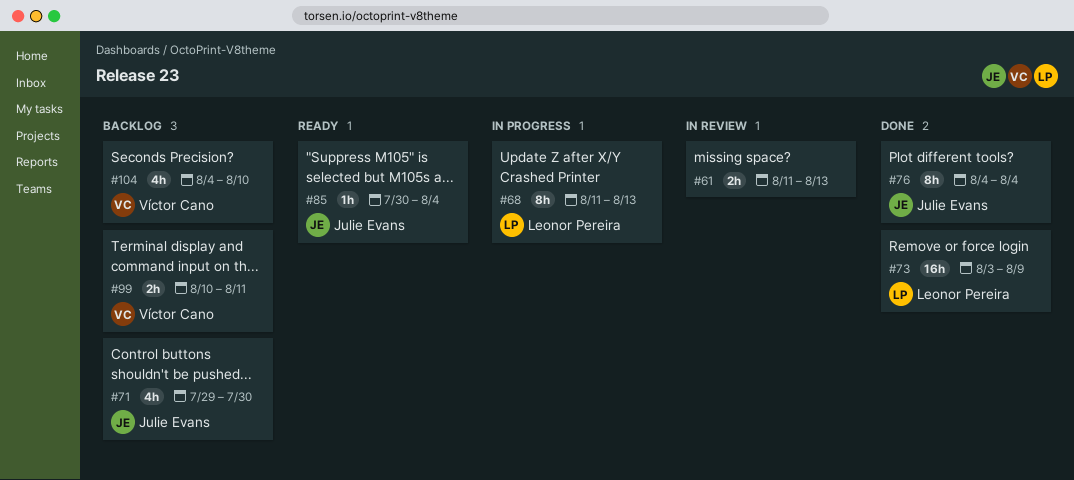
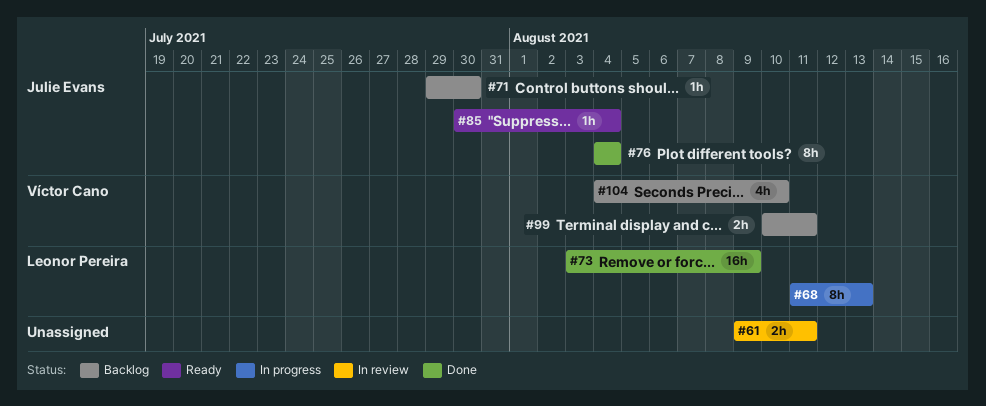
#61, start: Aug 11 -> Aug 9
#61, due: Aug 13 -> Aug 11
#71, estimate: 4h -> 1h

